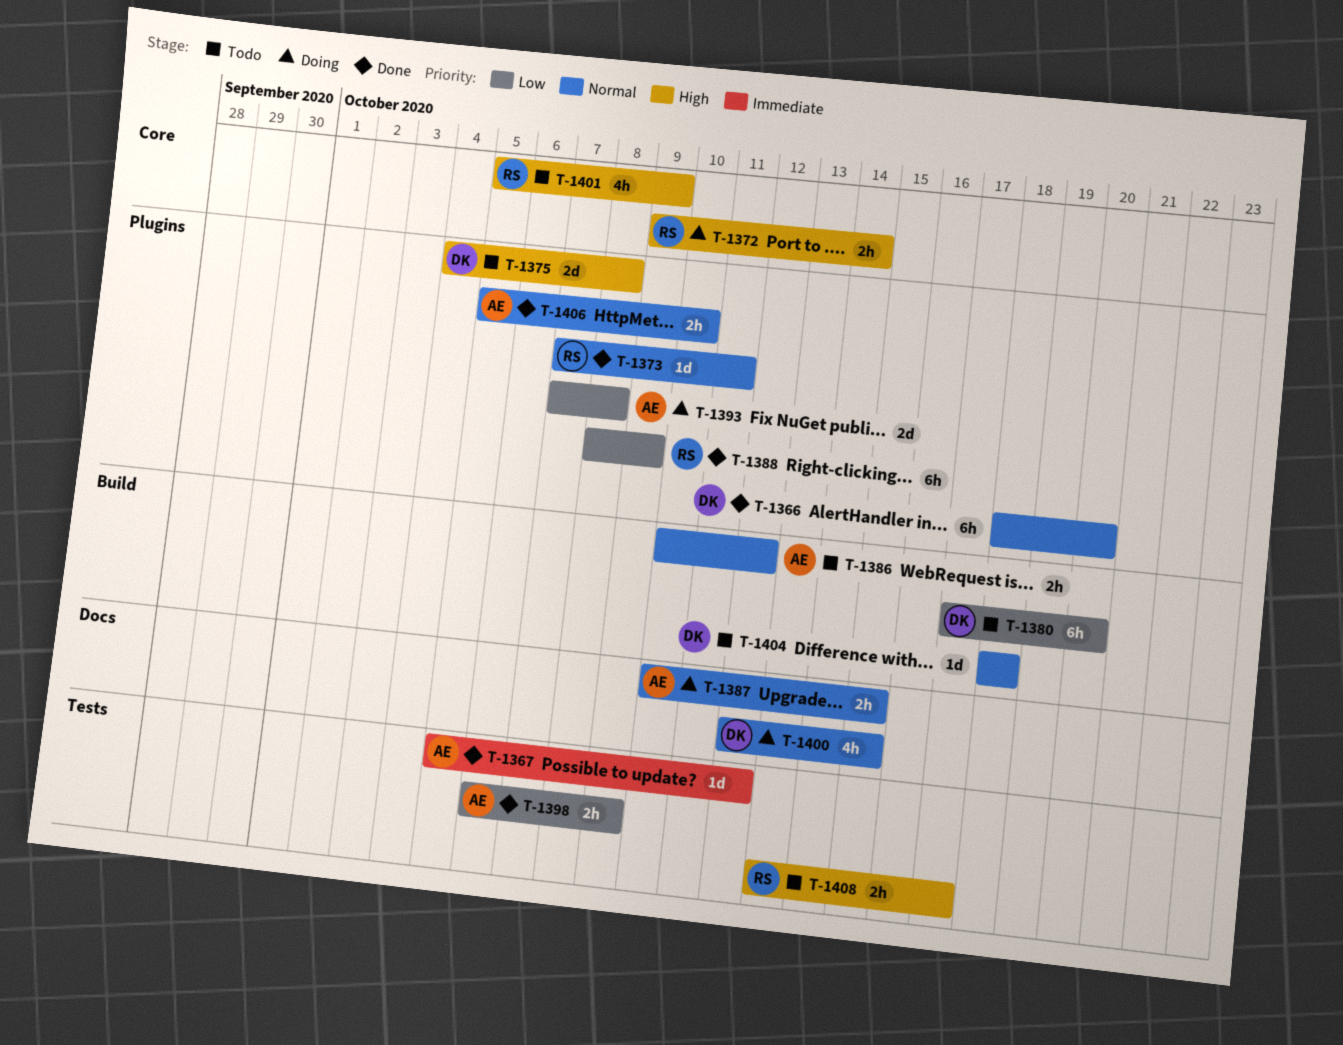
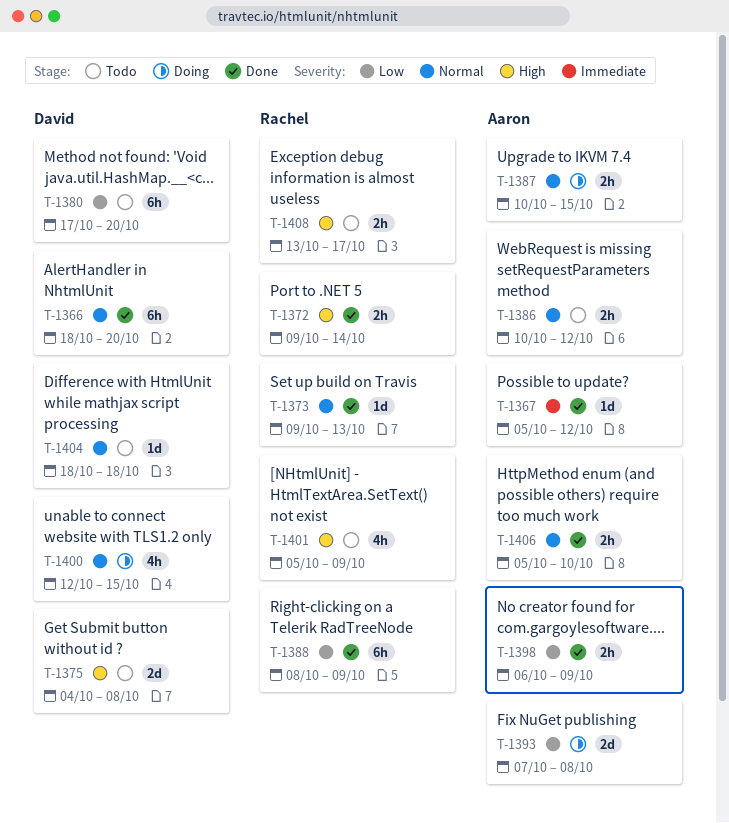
T-1372, status: Doing -> Done
T-1373, start: Oct 7 -> Oct 9
T-1373, due: Oct 11 -> Oct 13

